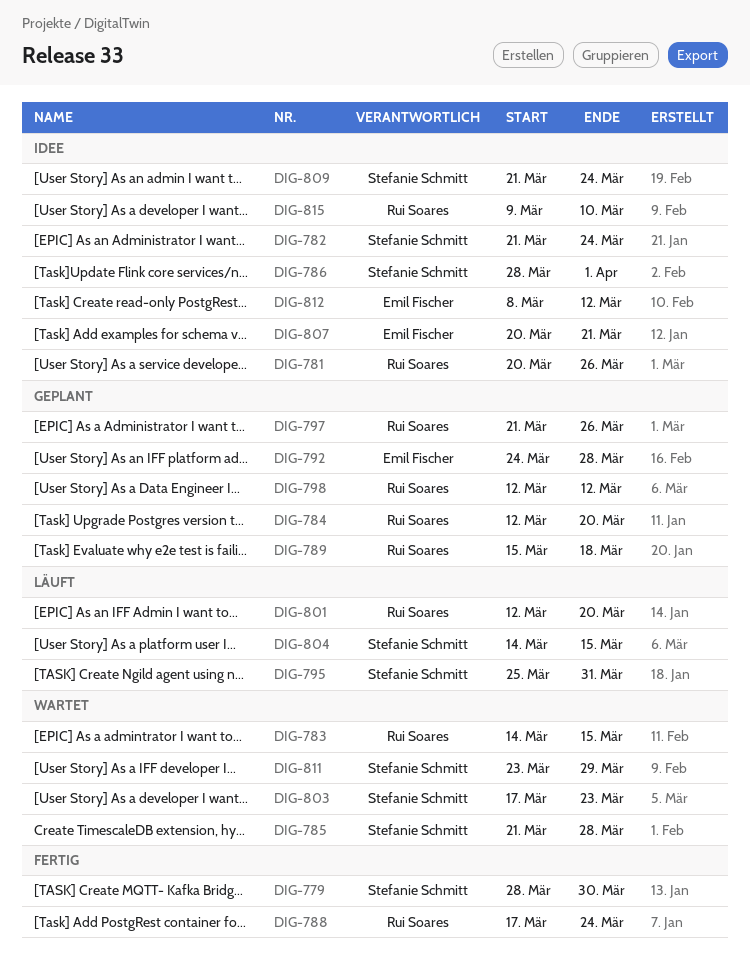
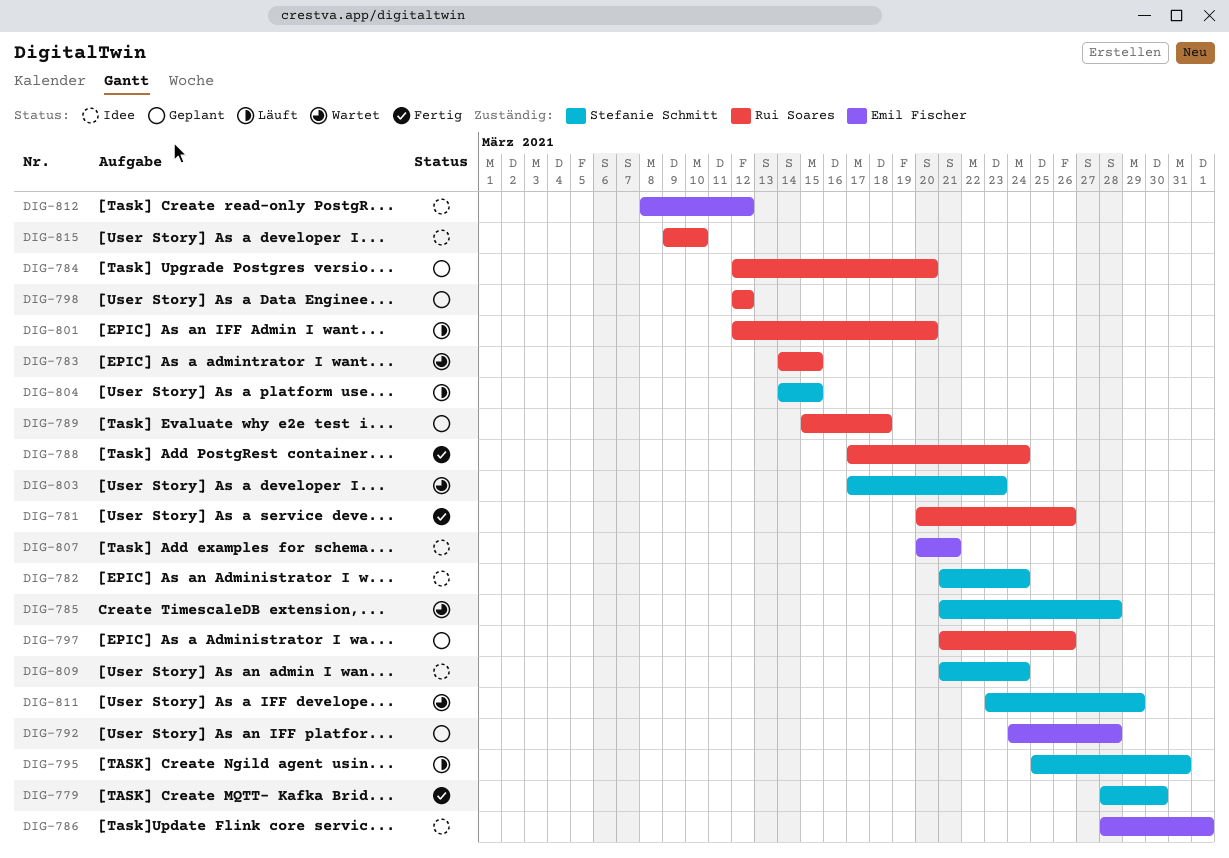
DIG-781, status: Idee -> Fertig
DIG-786, owner: Stefanie Schmitt -> Emil Fischer

